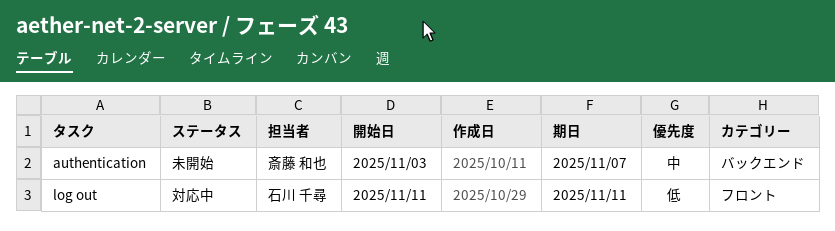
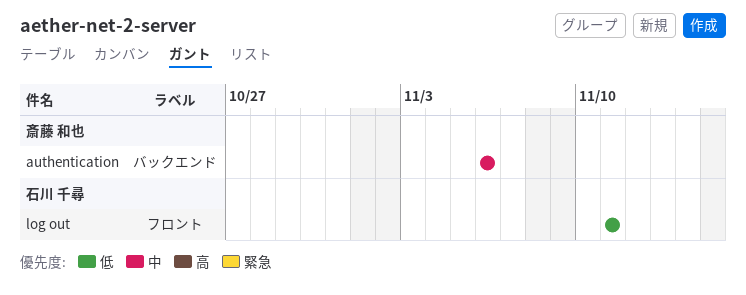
authentication, start: Nov 3 -> Nov 6
authentication, due: Nov 7 -> Nov 6

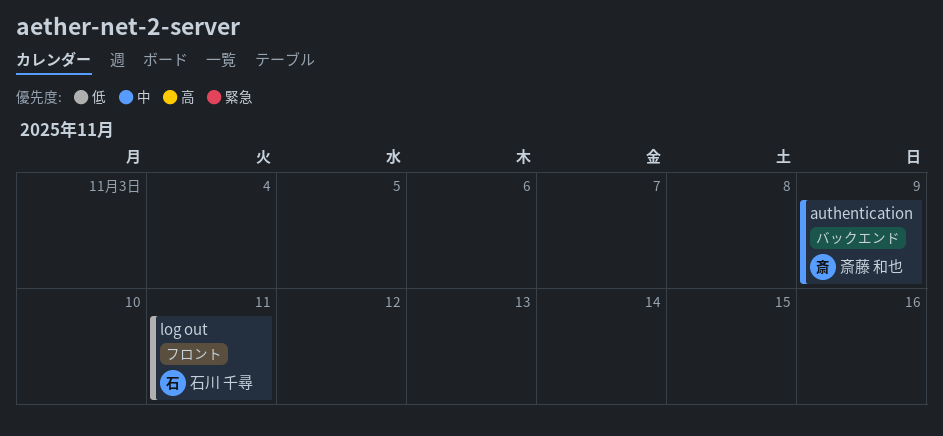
authentication, due: Nov 6 -> Nov 9

